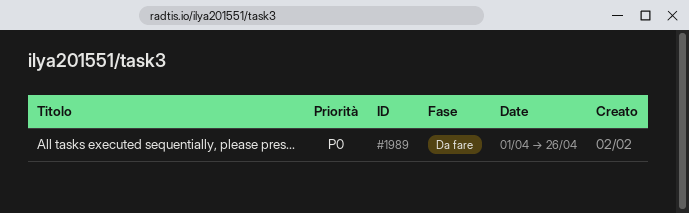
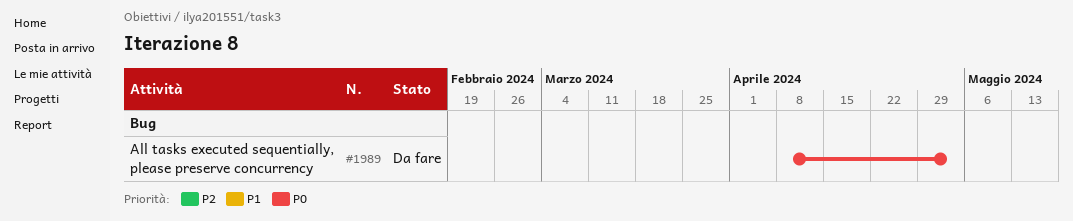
#1989, start: Apr 1 -> Apr 8
#1989, due: Apr 26 -> May 3

